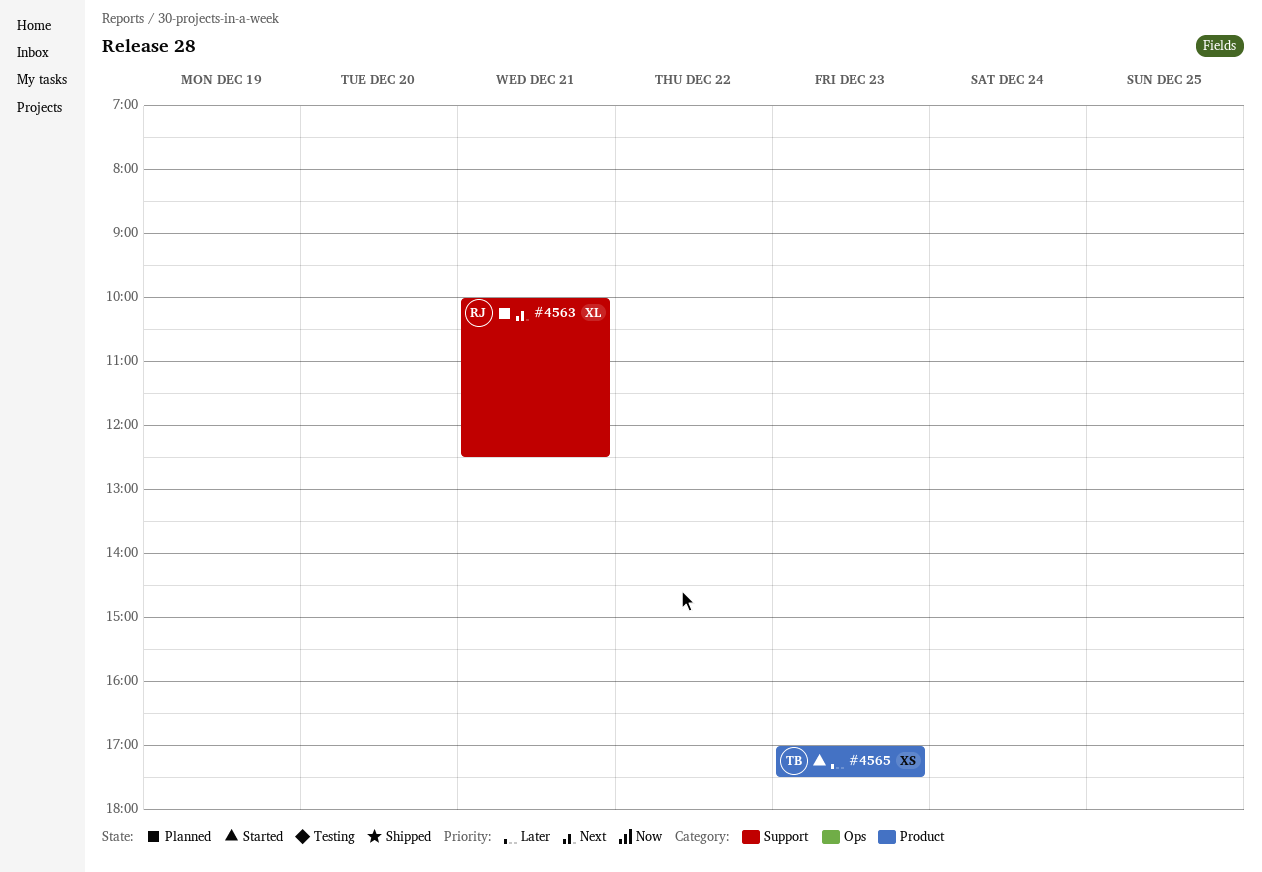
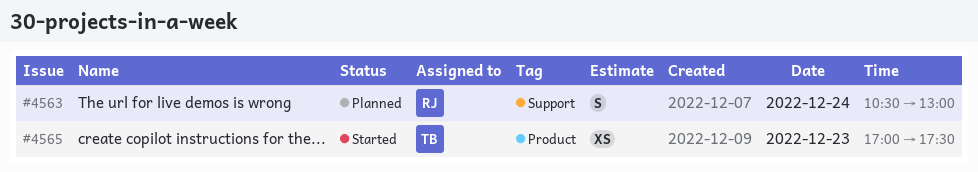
#4563, estimate: XL -> S
#4563, day: Dec 21 -> Dec 24
#4563, begins: 10:00 -> 10:30
#4563, ends: 12:30 -> 13:00

